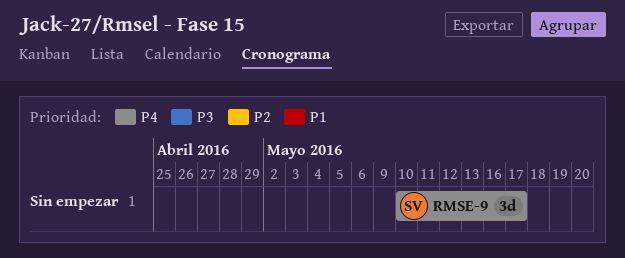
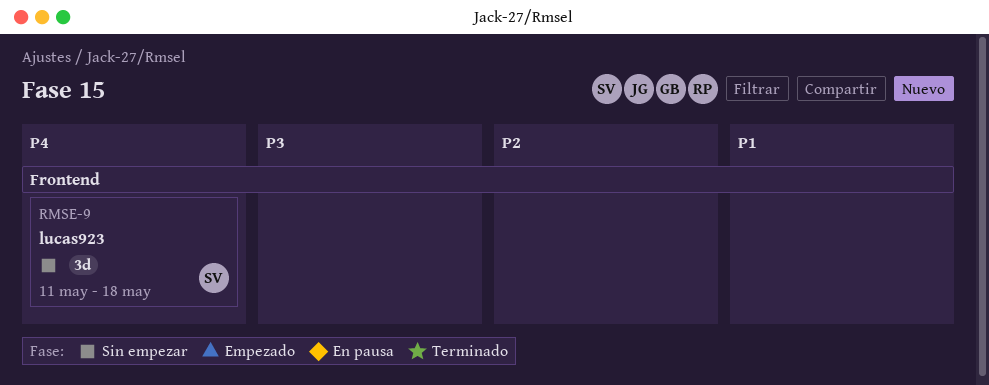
RMSE-9, start: May 10 -> May 11
RMSE-9, due: May 17 -> May 18

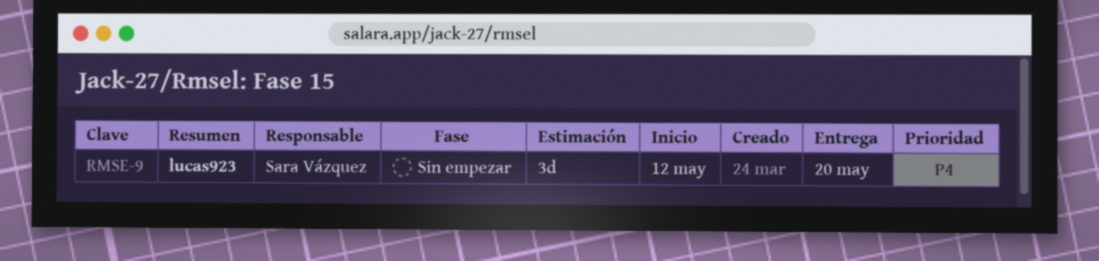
RMSE-9, start: May 11 -> May 12
RMSE-9, due: May 18 -> May 20

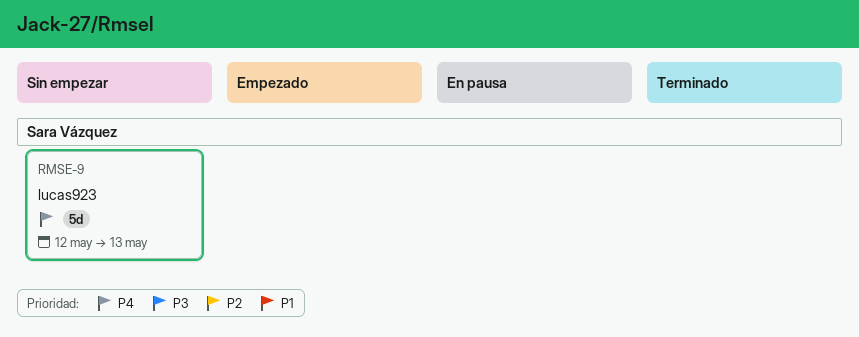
RMSE-9, estimate: 3d -> 5d
RMSE-9, due: May 20 -> May 13

